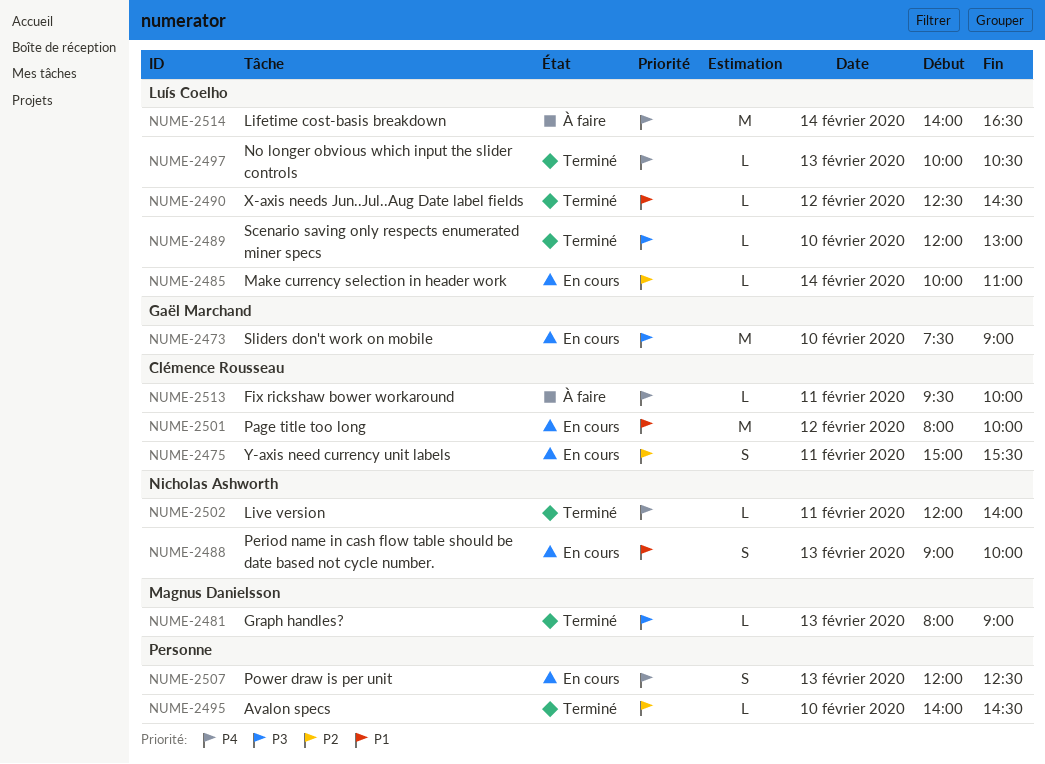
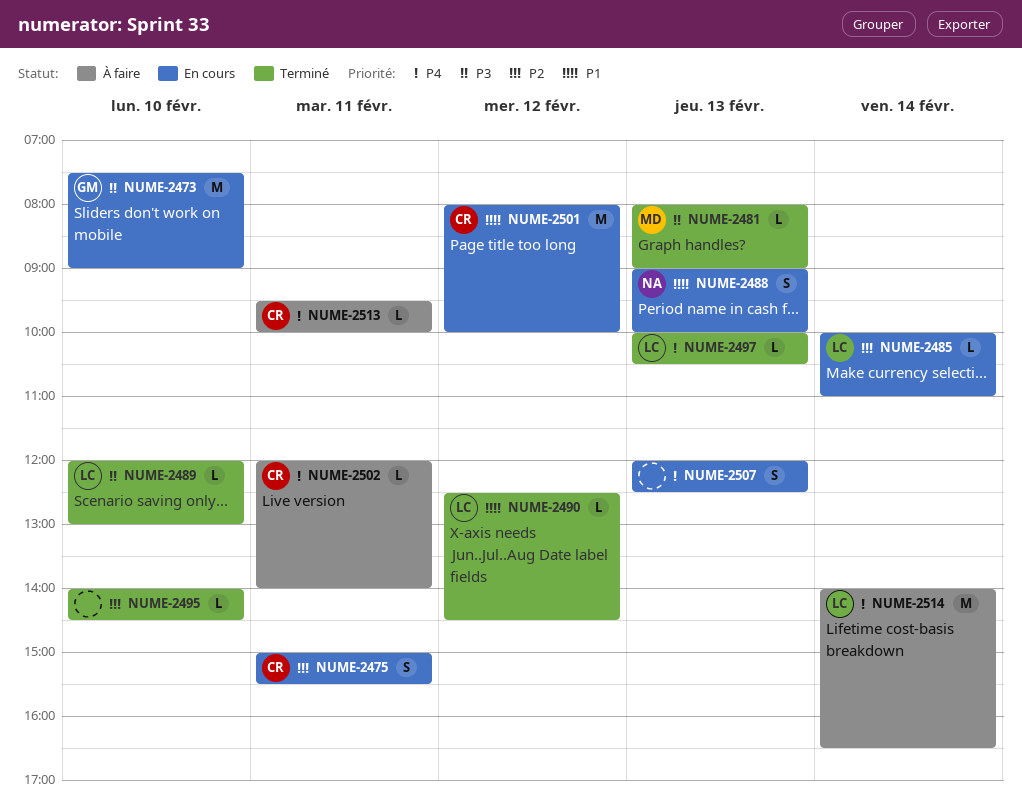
NUME-2502, status: Terminé -> À faire
NUME-2502, owner: Nicholas Ashworth -> Clémence Rousseau

